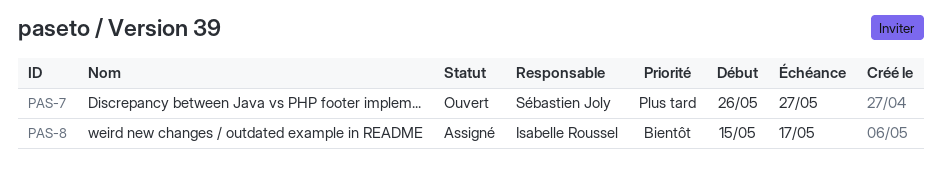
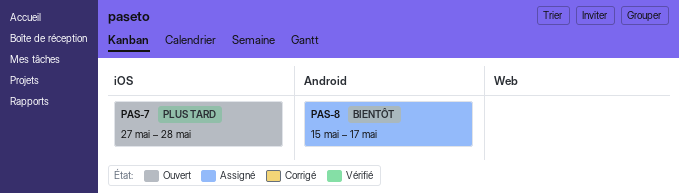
PAS-7, start: May 26 -> May 27
PAS-7, due: May 27 -> May 28

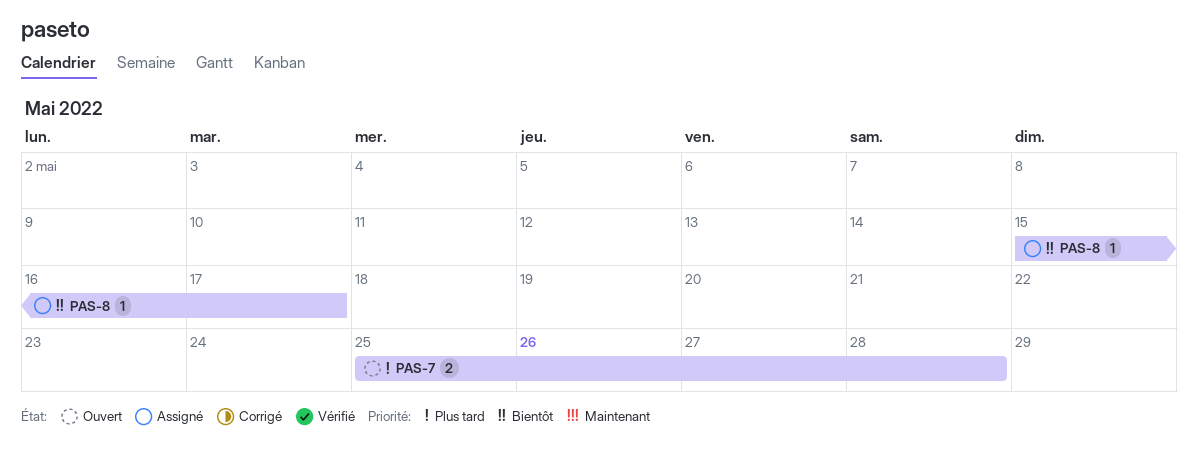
PAS-7, start: May 27 -> May 25

